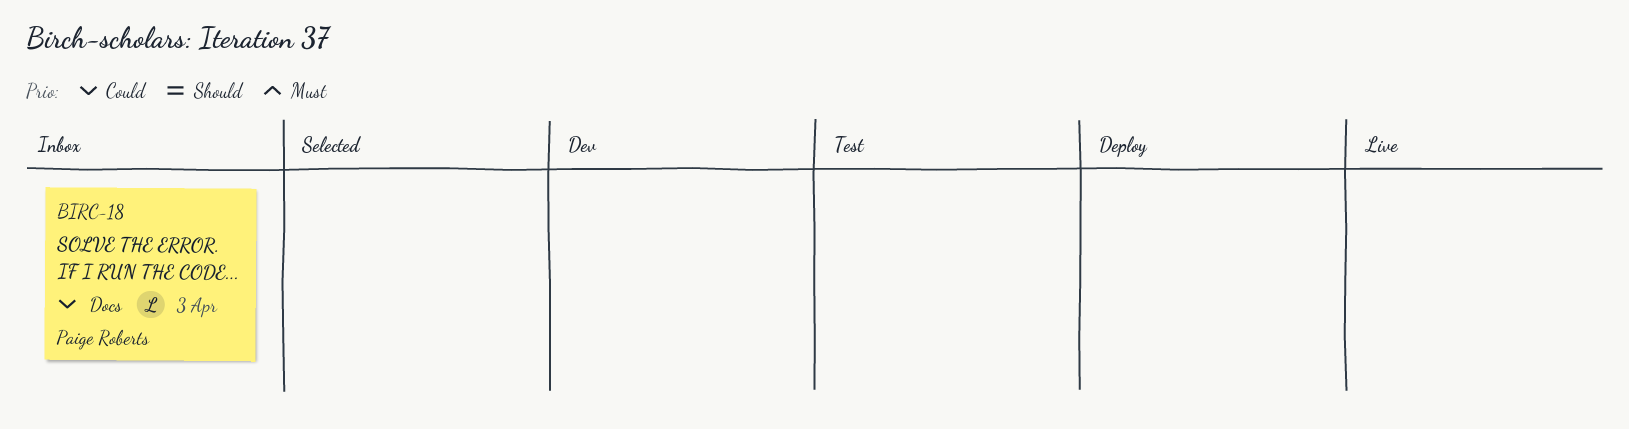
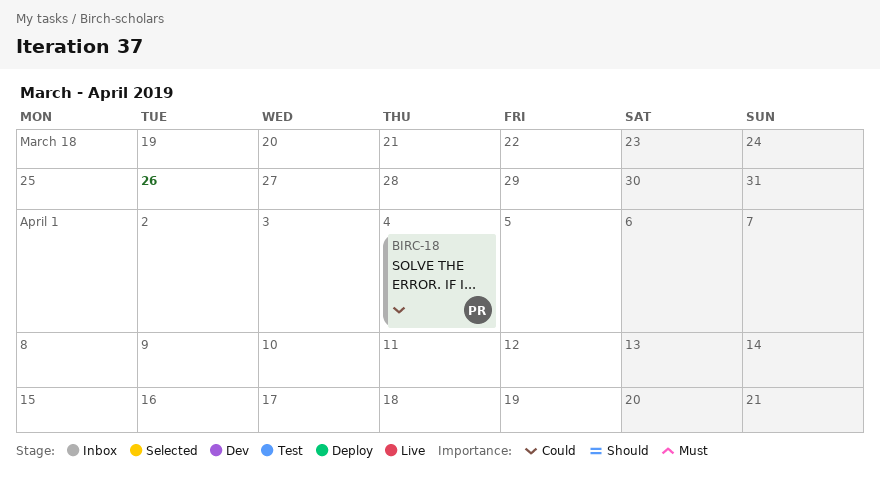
BIRC-18, due: Apr 3 -> Apr 4

